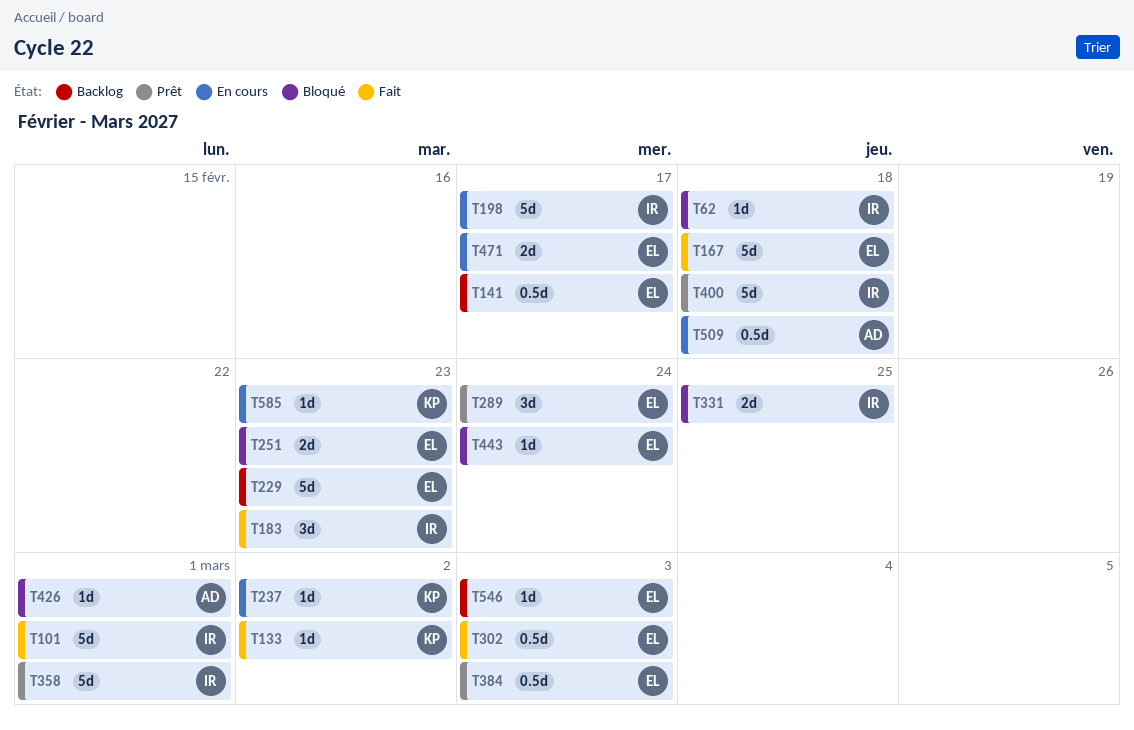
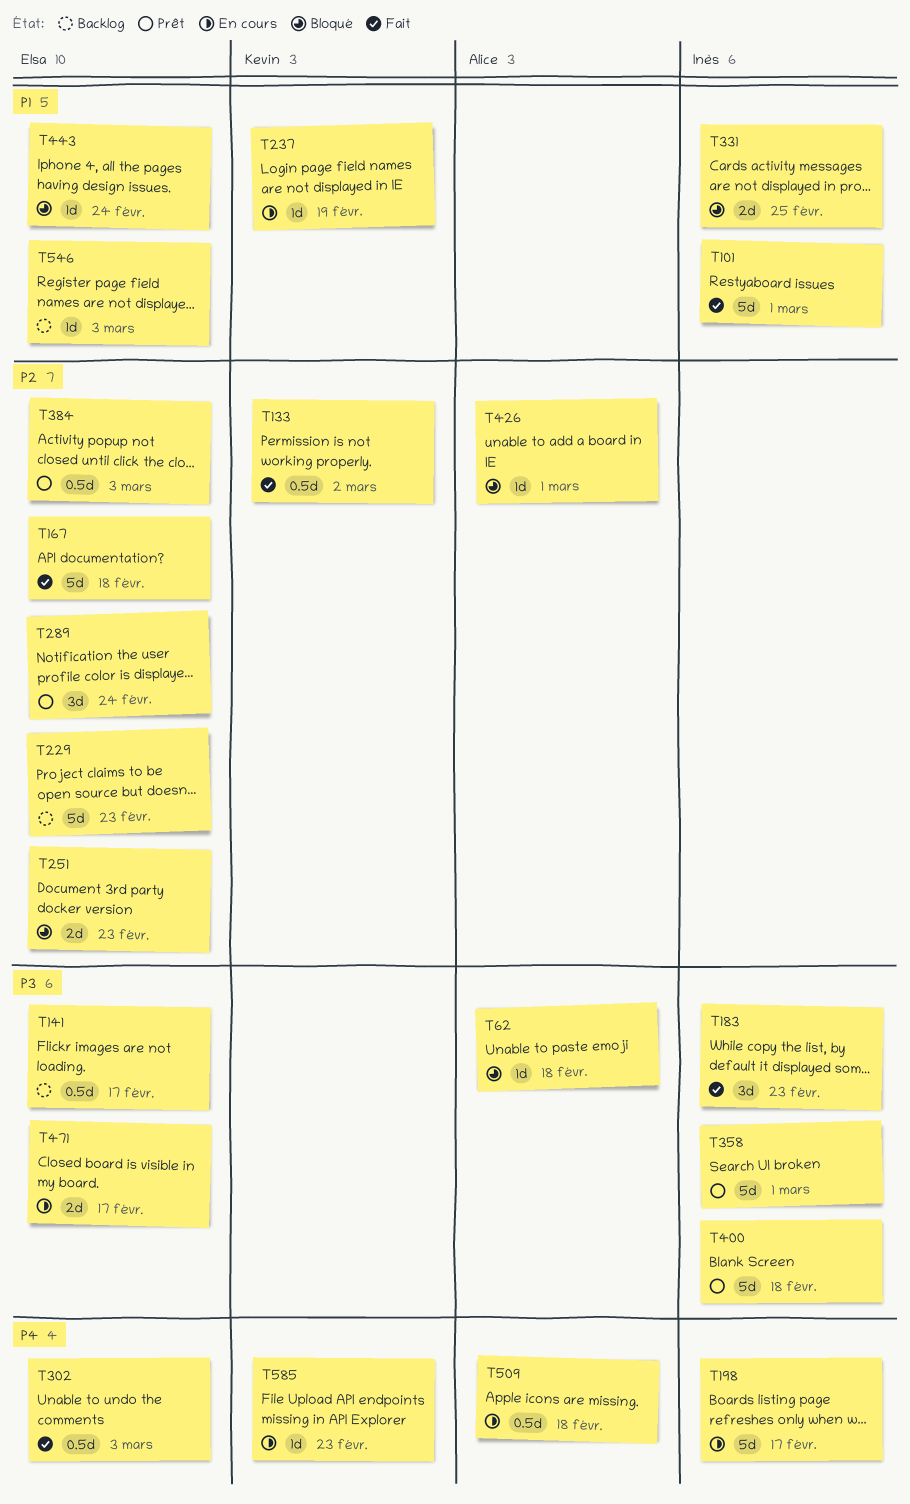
T62, owner: Inès -> Alice
T133, estimate: 1d -> 0.5d
T237, due: Mar 2 -> Feb 19

